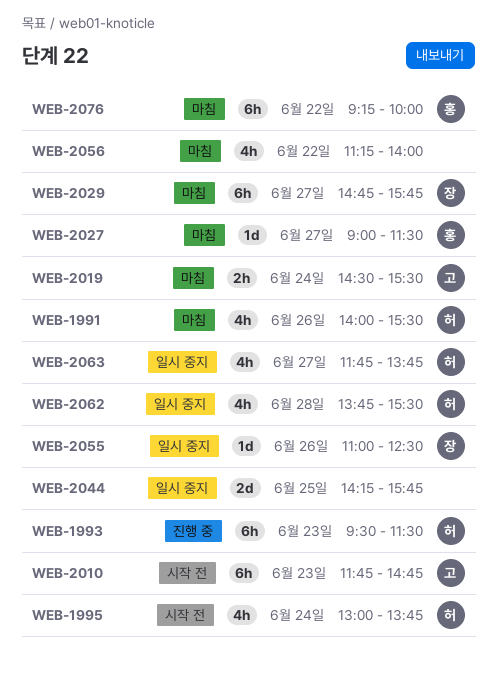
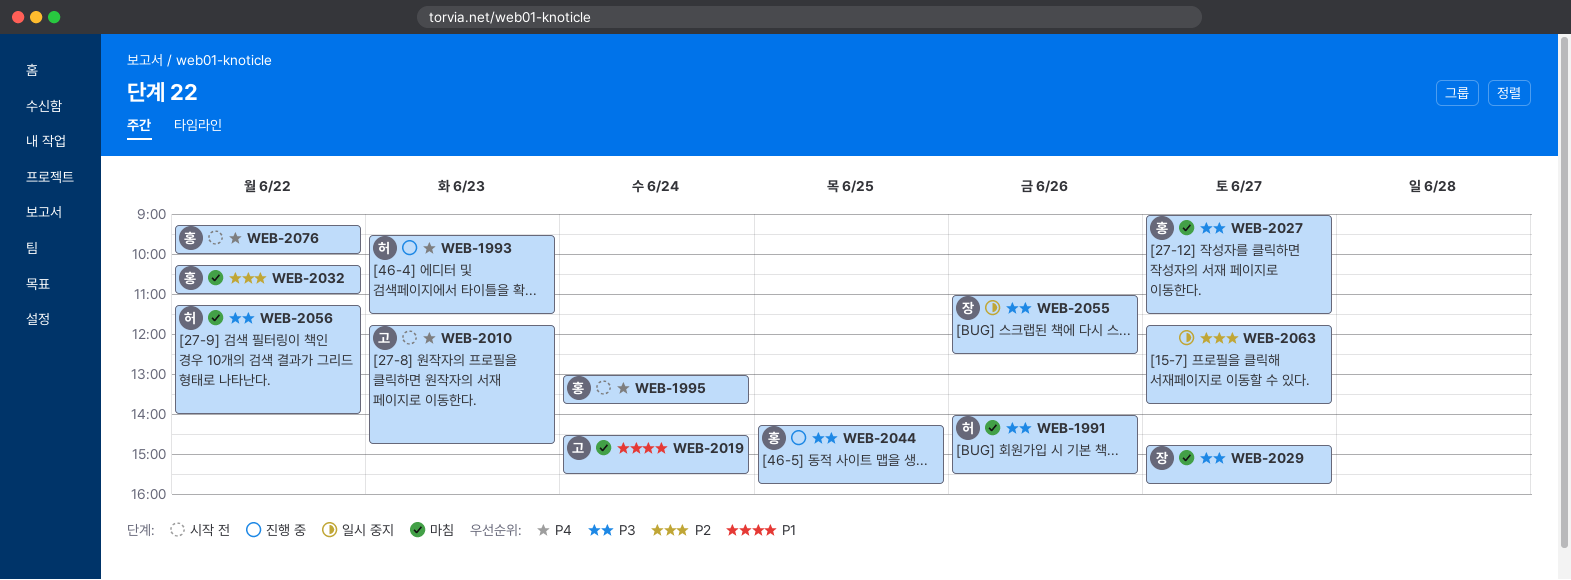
WEB-1995, owner: 허 -> 홍
WEB-2032: none -> present
WEB-2044, status: 일시 중지 -> 진행 중
WEB-2044, owner: none -> 홍
WEB-2056, owner: none -> 허
WEB-2062: present -> none
WEB-2063, owner: 허 -> none
WEB-2076, status: 마침 -> 시작 전

